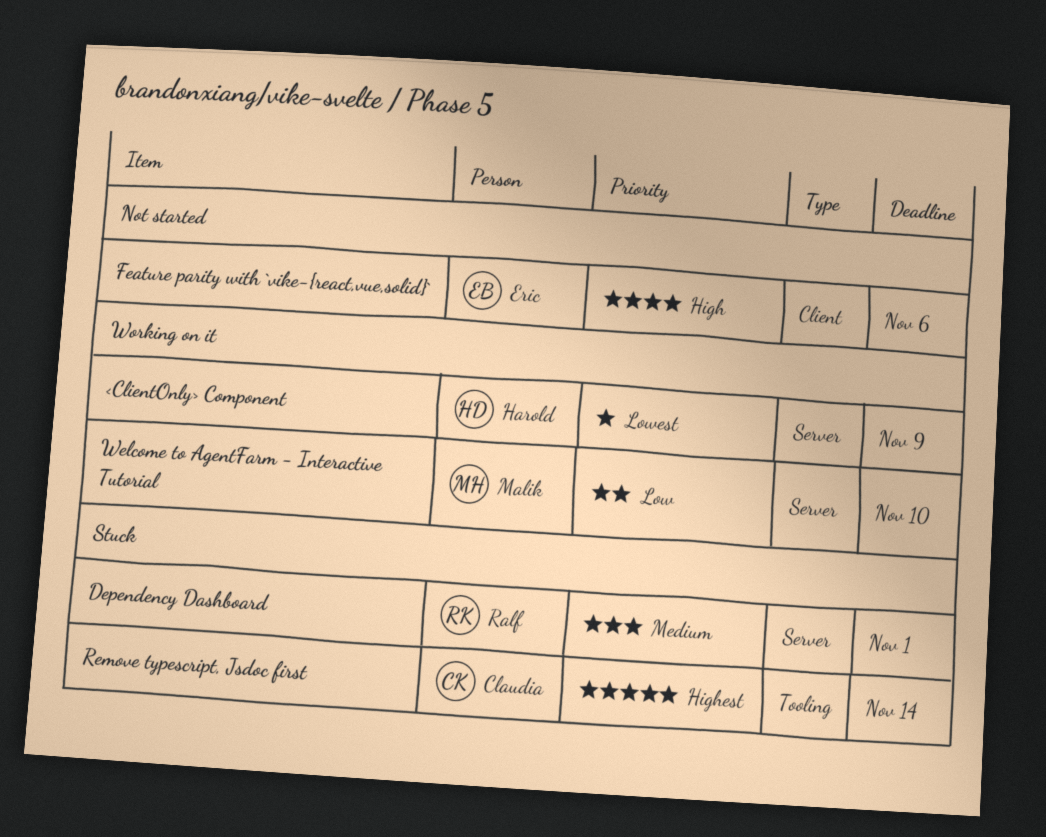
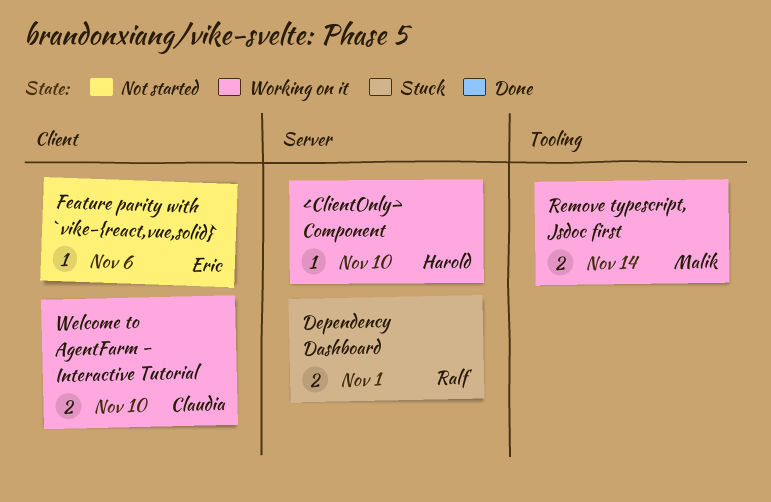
<ClientOnly> Component, due: Nov 9 -> Nov 10
Remove typescript, Jsdoc first, status: Stuck -> Working on it
Remove typescript, Jsdoc first, owner: Claudia -> Malik
Welcome to AgentFarm - Interactive Tutorial, owner: Malik -> Claudia
Welcome to AgentFarm - Interactive Tutorial, label: Server -> Client

